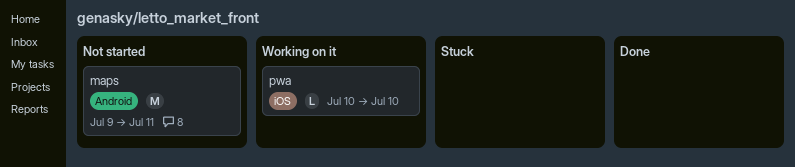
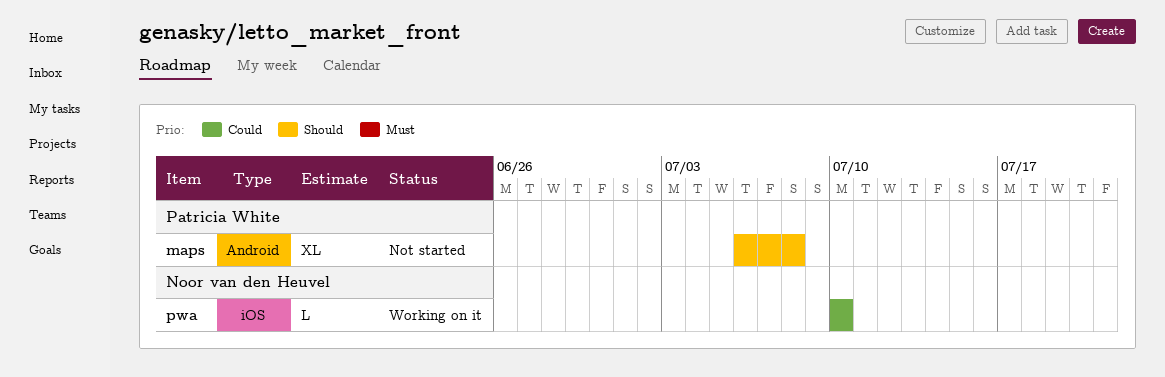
maps, estimate: M -> XL
maps, start: Jul 9 -> Jul 6
maps, due: Jul 11 -> Jul 8

